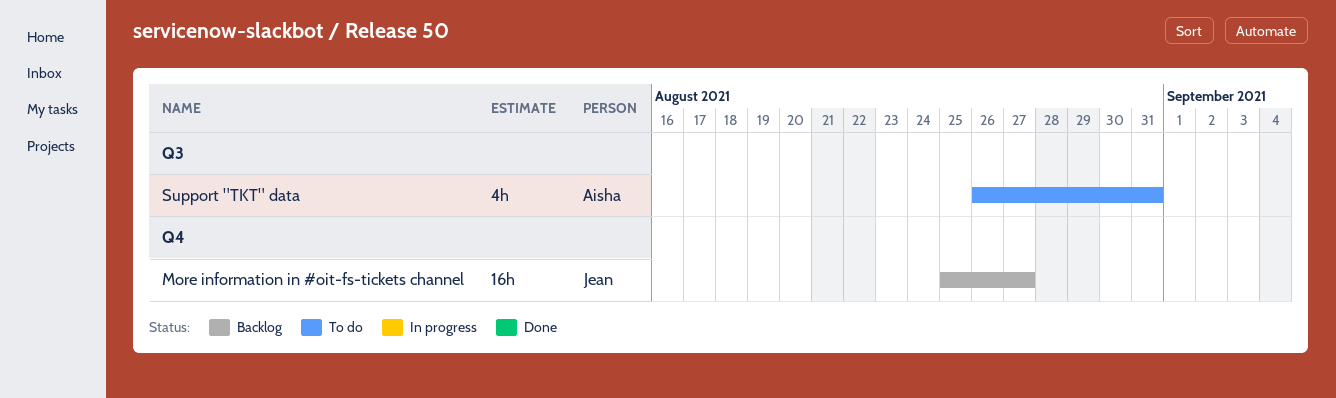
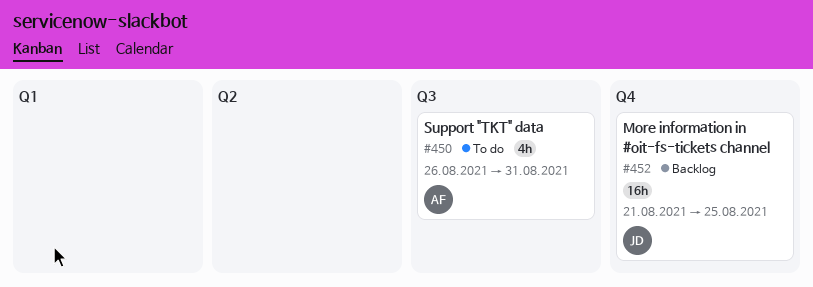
More information in #oit-fs-tickets channel, start: Aug 25 -> Aug 21
More information in #oit-fs-tickets channel, due: Aug 27 -> Aug 25

